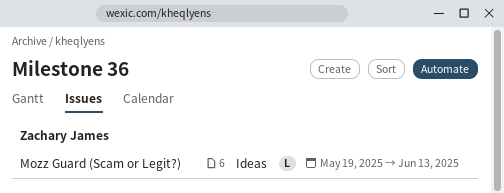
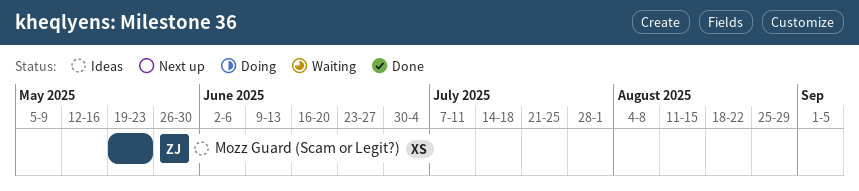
Mozz Guard (Scam or Legit?), estimate: L -> XS
Mozz Guard (Scam or Legit?), due: Jun 13 -> May 23

